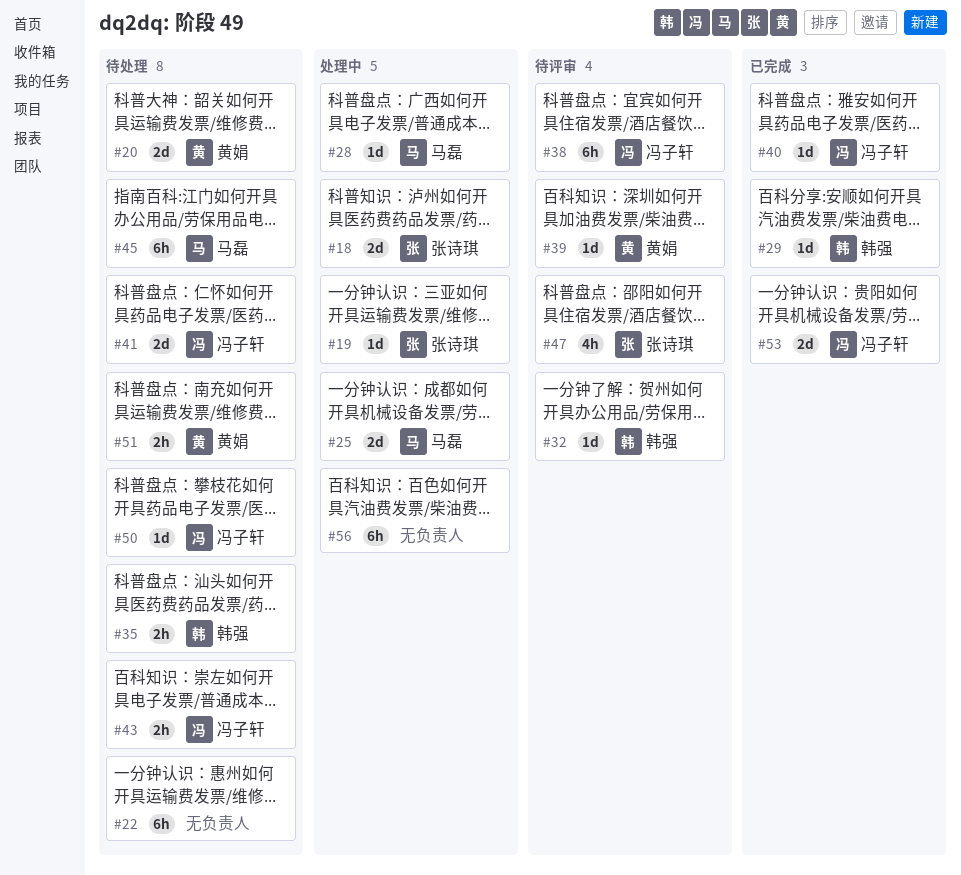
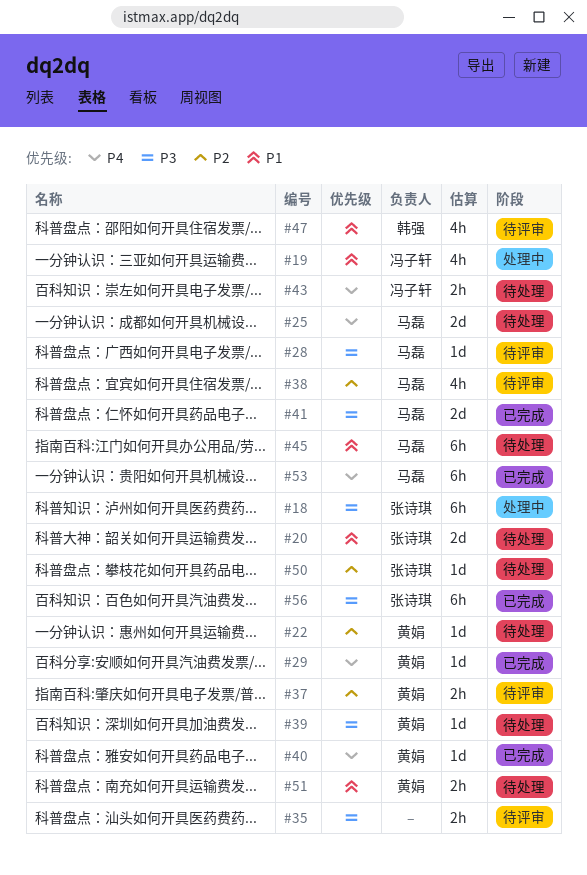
#18, estimate: 2d -> 6h
#19, owner: 张诗琪 -> 冯子轩
#19, estimate: 1d -> 4h
#20, owner: 黄娟 -> 张诗琪
#22, owner: none -> 黄娟
#22, estimate: 6h -> 1d
#25, status: 处理中 -> 待处理
#28, status: 处理中 -> 待评审
#29, owner: 韩强 -> 黄娟
#32: present -> none
#35, status: 待处理 -> 待评审
#35, owner: 韩强 -> none
#37: none -> present
#38, owner: 冯子轩 -> 马磊
#38, estimate: 6h -> 4h
#39, status: 待评审 -> 待处理
#40, owner: 冯子轩 -> 黄娟
#41, status: 待处理 -> 已完成
#41, owner: 冯子轩 -> 马磊
#47, owner: 张诗琪 -> 韩强
#50, owner: 冯子轩 -> 张诗琪
#53, owner: 冯子轩 -> 马磊
#53, estimate: 2d -> 6h
#56, status: 处理中 -> 已完成
#56, owner: none -> 张诗琪

